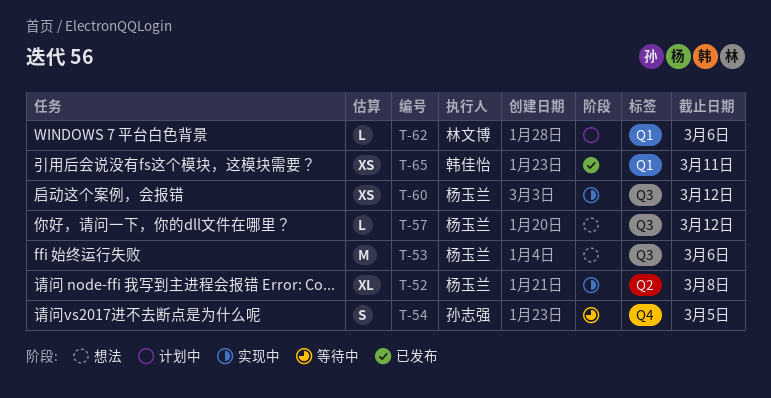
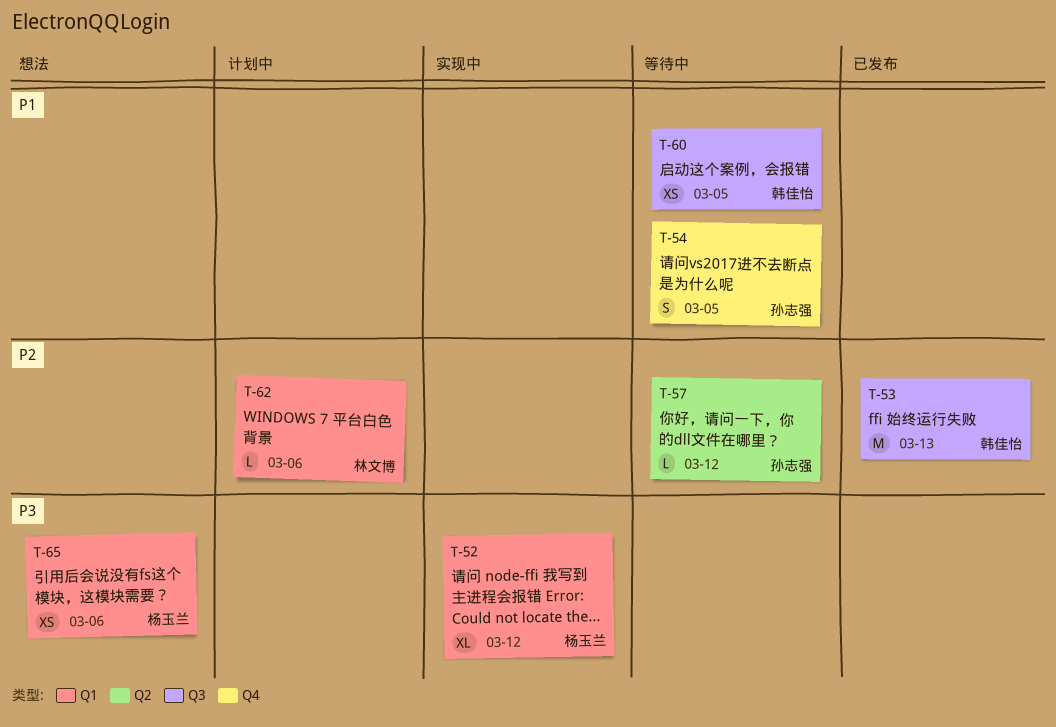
T-52, label: Q2 -> Q1
T-52, due: Mar 8 -> Mar 12
T-53, status: 想法 -> 已发布
T-53, owner: 杨玉兰 -> 韩佳怡
T-53, due: Mar 6 -> Mar 13
T-57, status: 想法 -> 等待中
T-57, owner: 杨玉兰 -> 孙志强
T-57, label: Q3 -> Q2
T-60, status: 实现中 -> 等待中
T-60, owner: 杨玉兰 -> 韩佳怡
T-60, due: Mar 12 -> Mar 5
T-65, status: 已发布 -> 想法
T-65, owner: 韩佳怡 -> 杨玉兰
T-65, due: Mar 11 -> Mar 6

